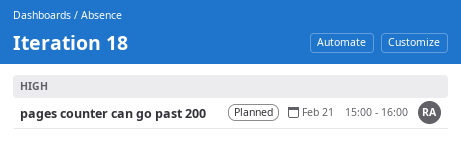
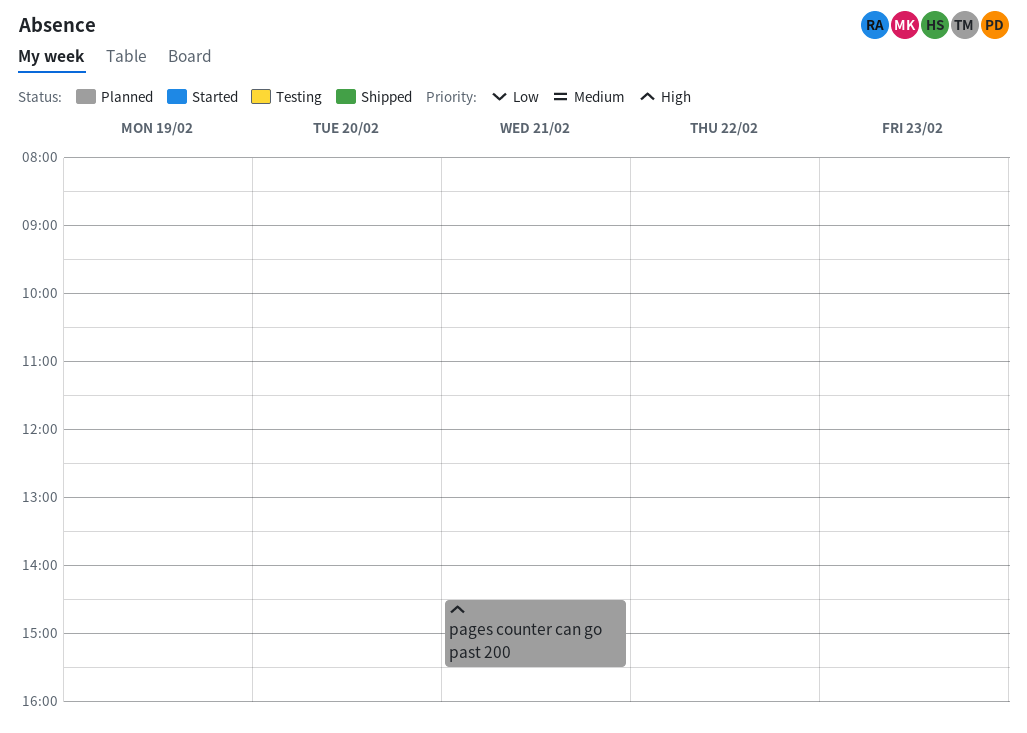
pages counter can go past 200, begins: 15:00 -> 14:30
pages counter can go past 200, ends: 16:00 -> 15:30

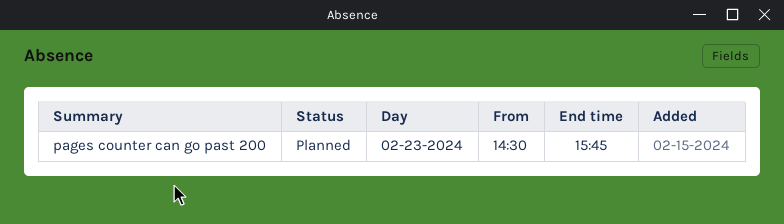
pages counter can go past 200, day: Feb 21 -> Feb 23
pages counter can go past 200, ends: 15:30 -> 15:45

